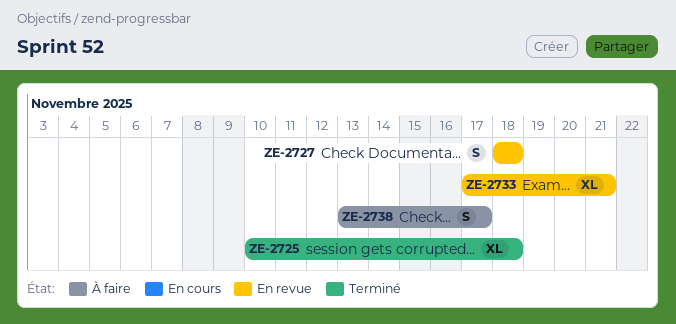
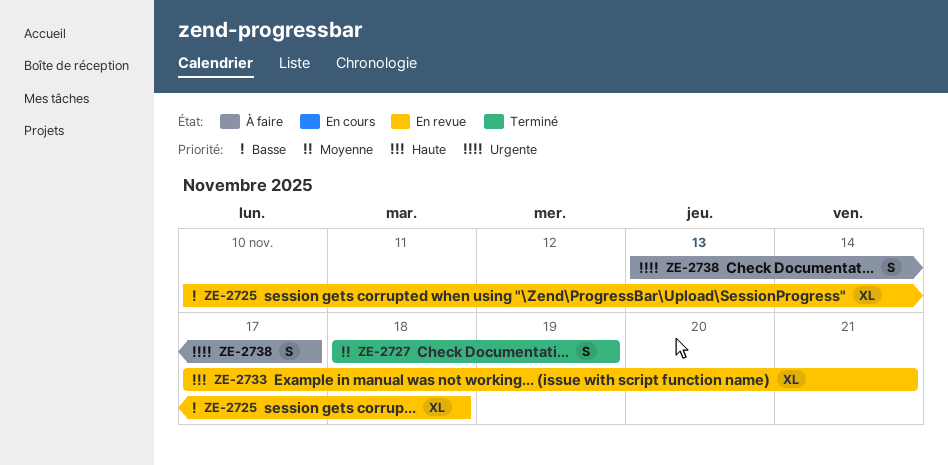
ZE-2725, status: Terminé -> En revue
ZE-2727, status: En revue -> Terminé
ZE-2727, due: Nov 18 -> Nov 19

